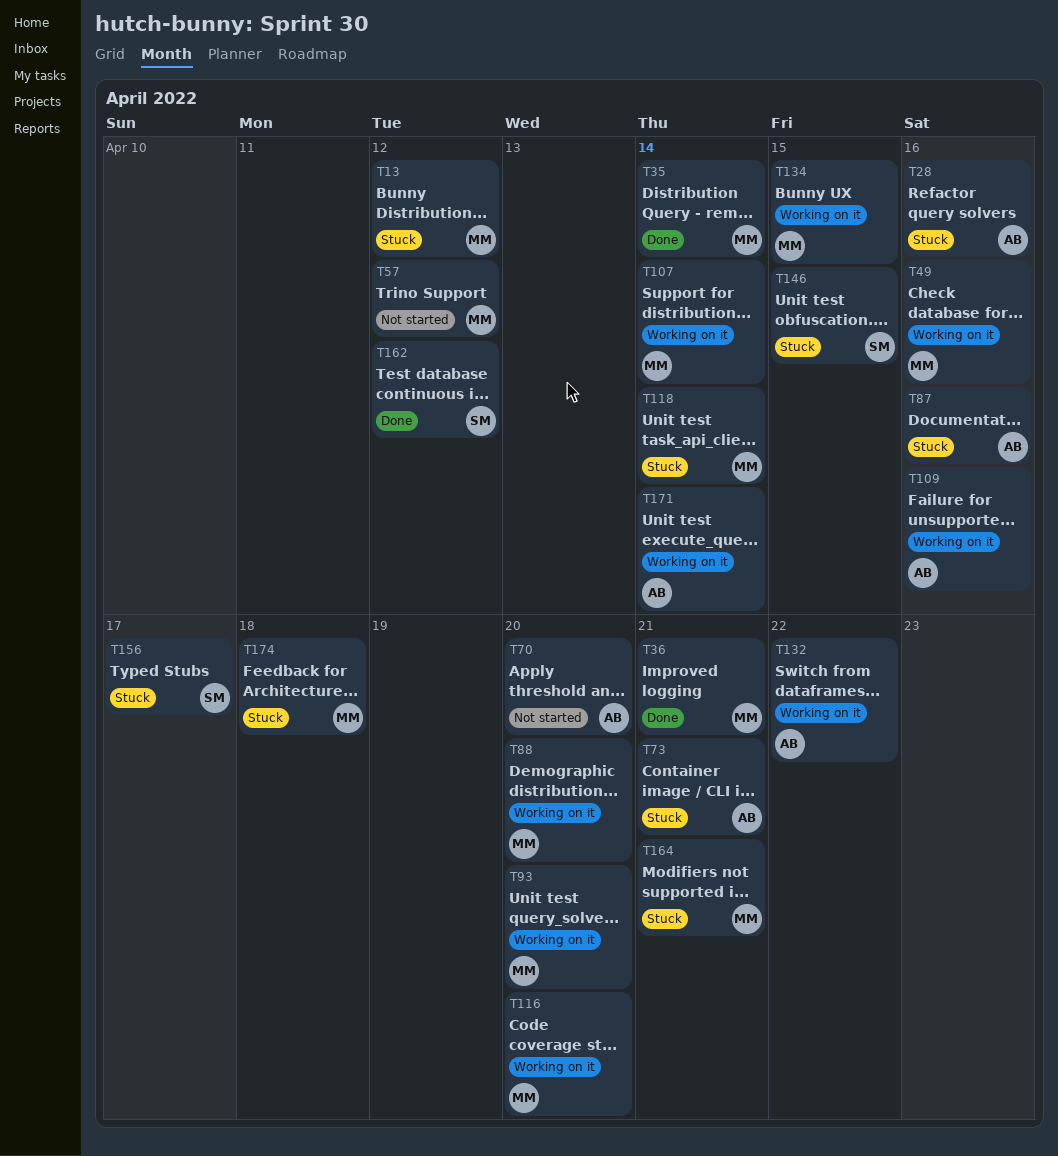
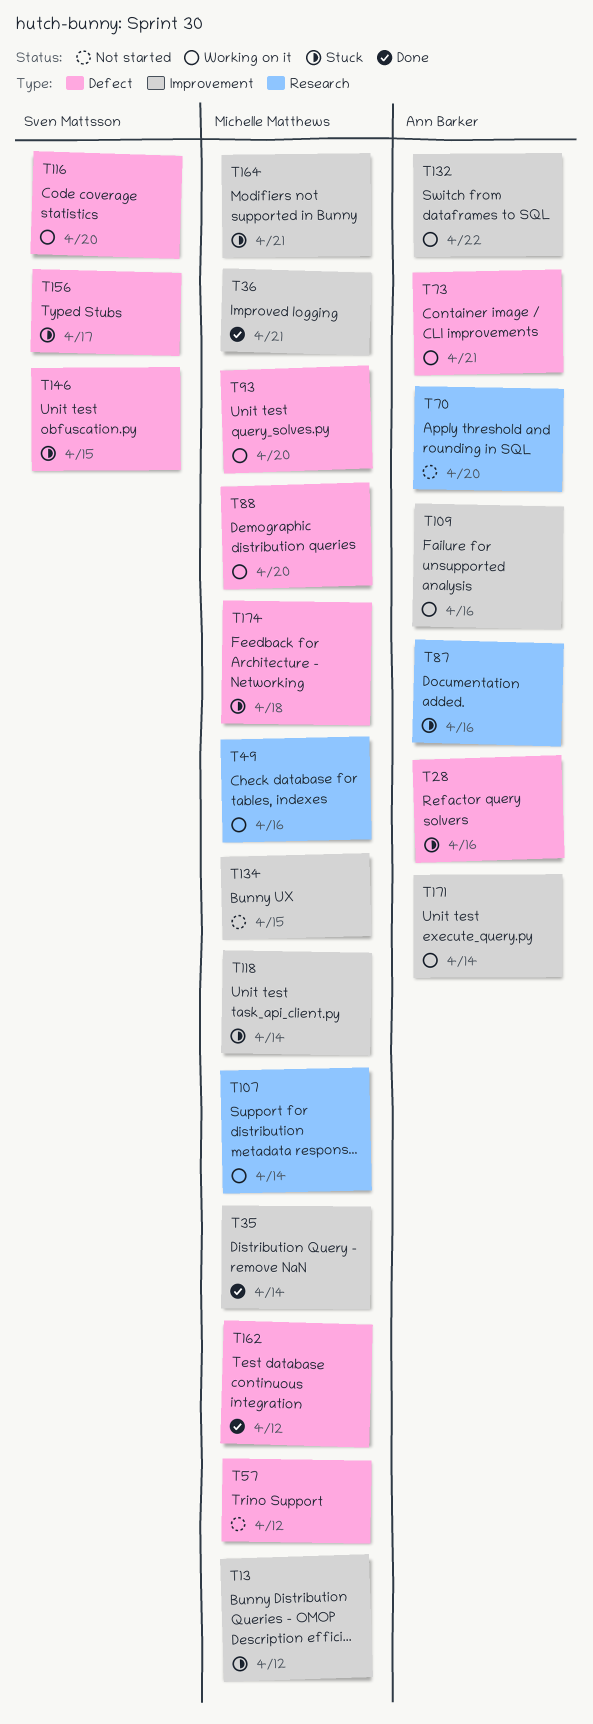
T73, status: Stuck -> Working on it
T116, owner: Michelle Matthews -> Sven Mattsson
T134, status: Working on it -> Not started
T162, owner: Sven Mattsson -> Michelle Matthews

